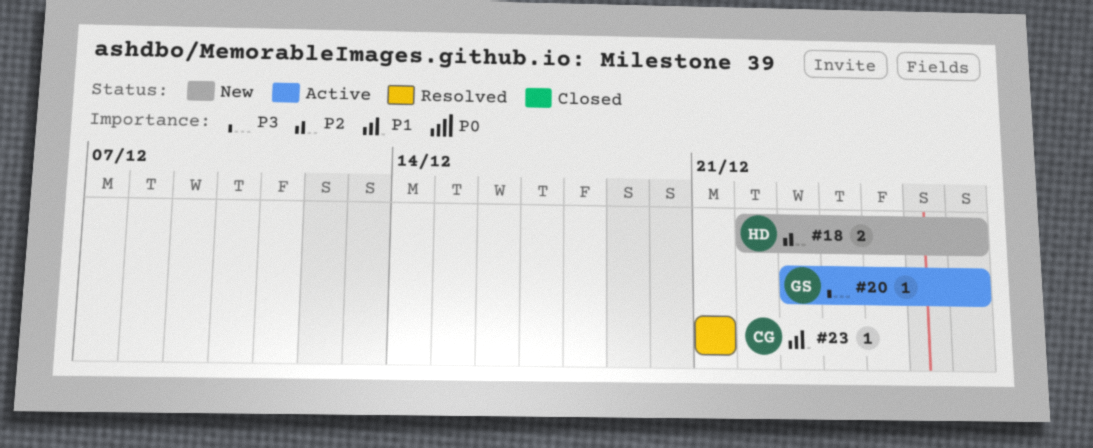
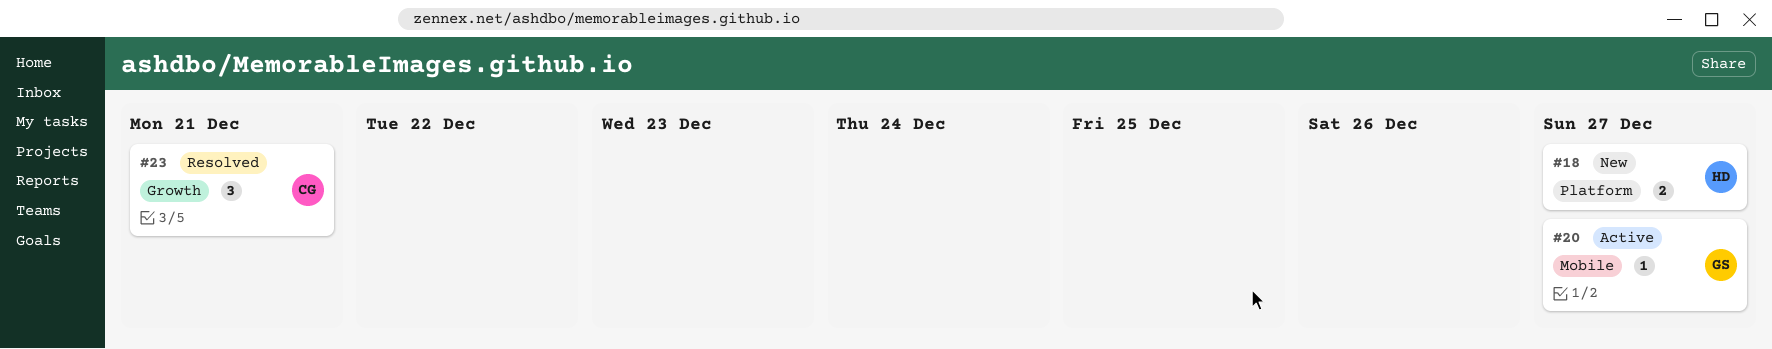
#23, estimate: 1 -> 3

